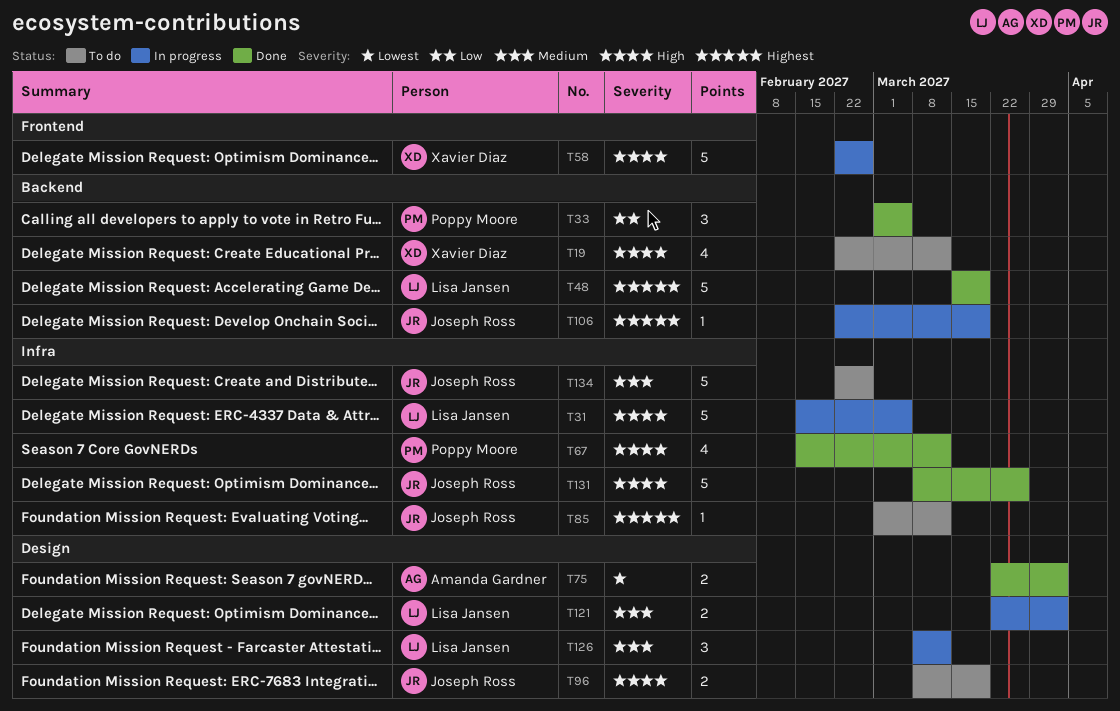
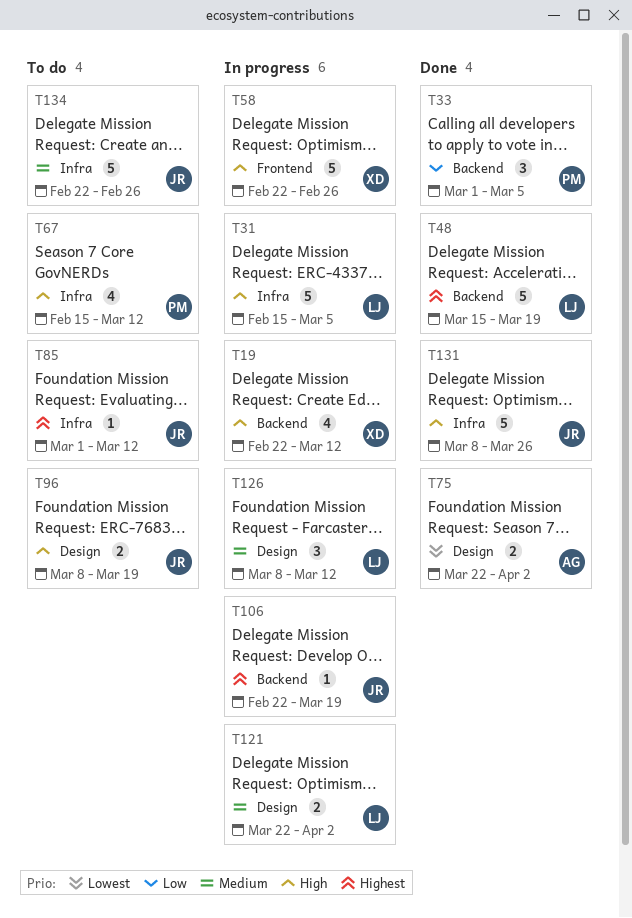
T19, status: To do -> In progress
T67, status: Done -> To do

